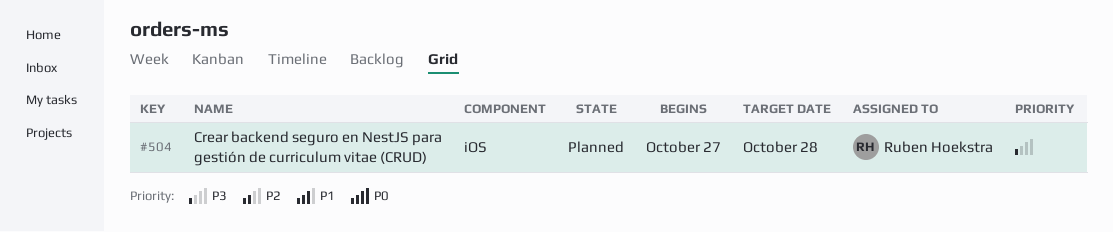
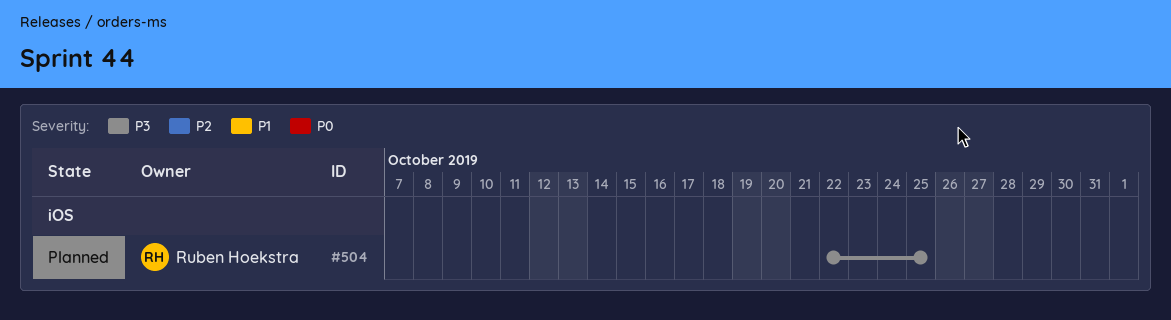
#504, start: Oct 27 -> Oct 22
#504, due: Oct 28 -> Oct 25

